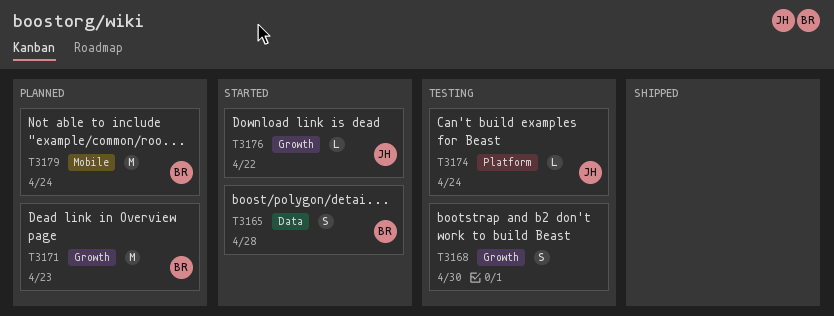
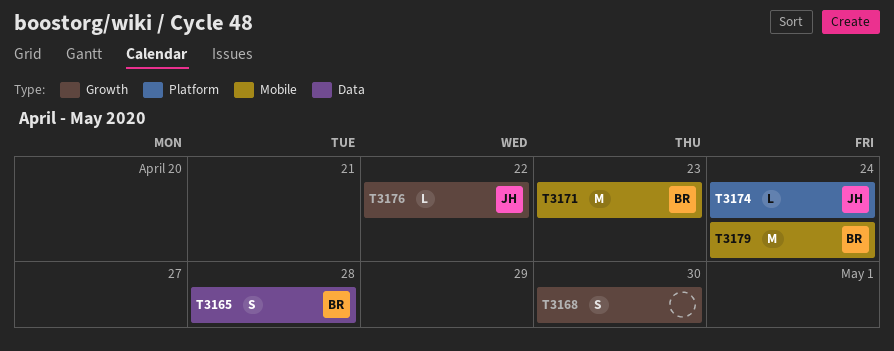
T3171, label: Growth -> Mobile

